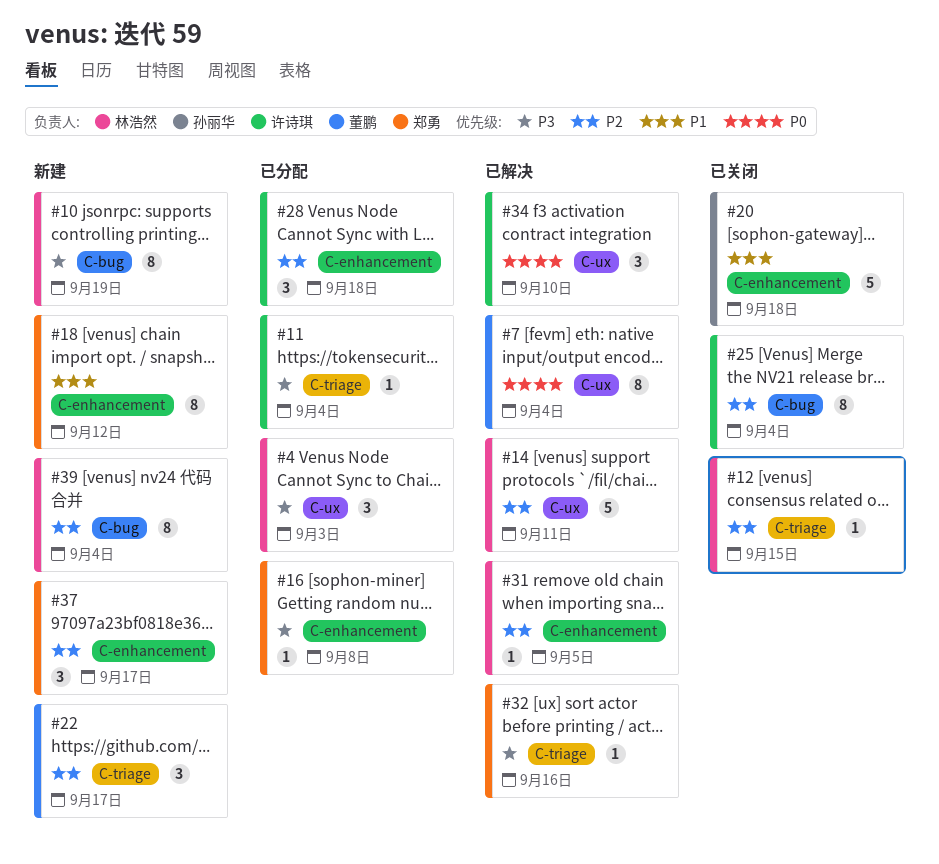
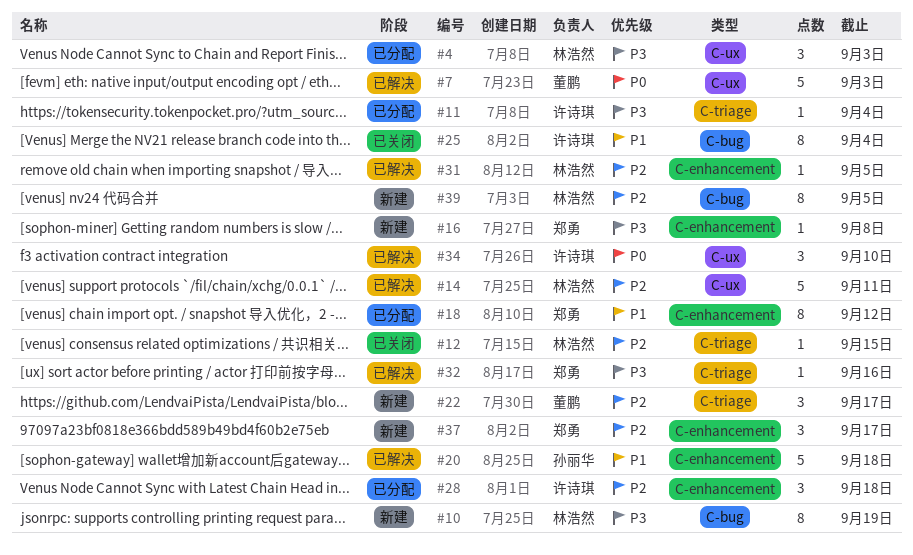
#7, estimate: 8 -> 5
#7, due: Sep 4 -> Sep 3
#16, status: 已分配 -> 新建
#18, status: 新建 -> 已分配
#20, status: 已关闭 -> 已解决
#25, priority: P2 -> P1
#39, due: Sep 4 -> Sep 5

